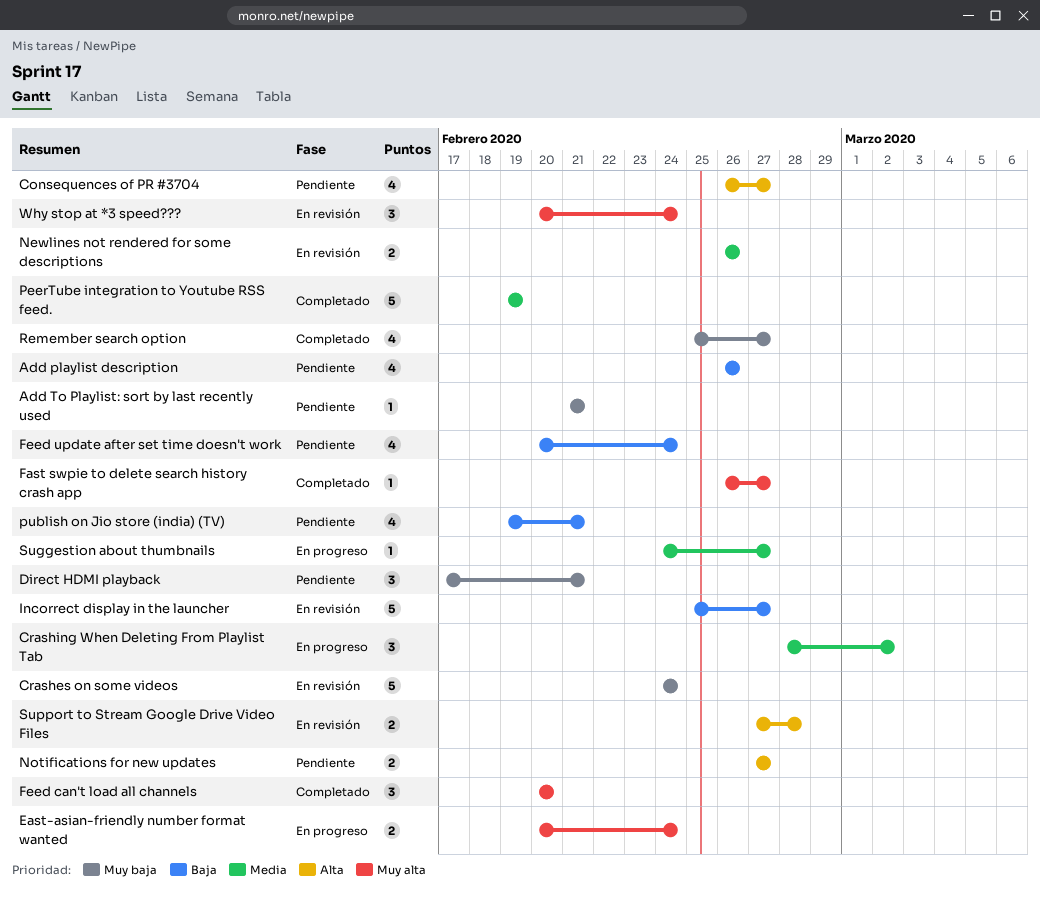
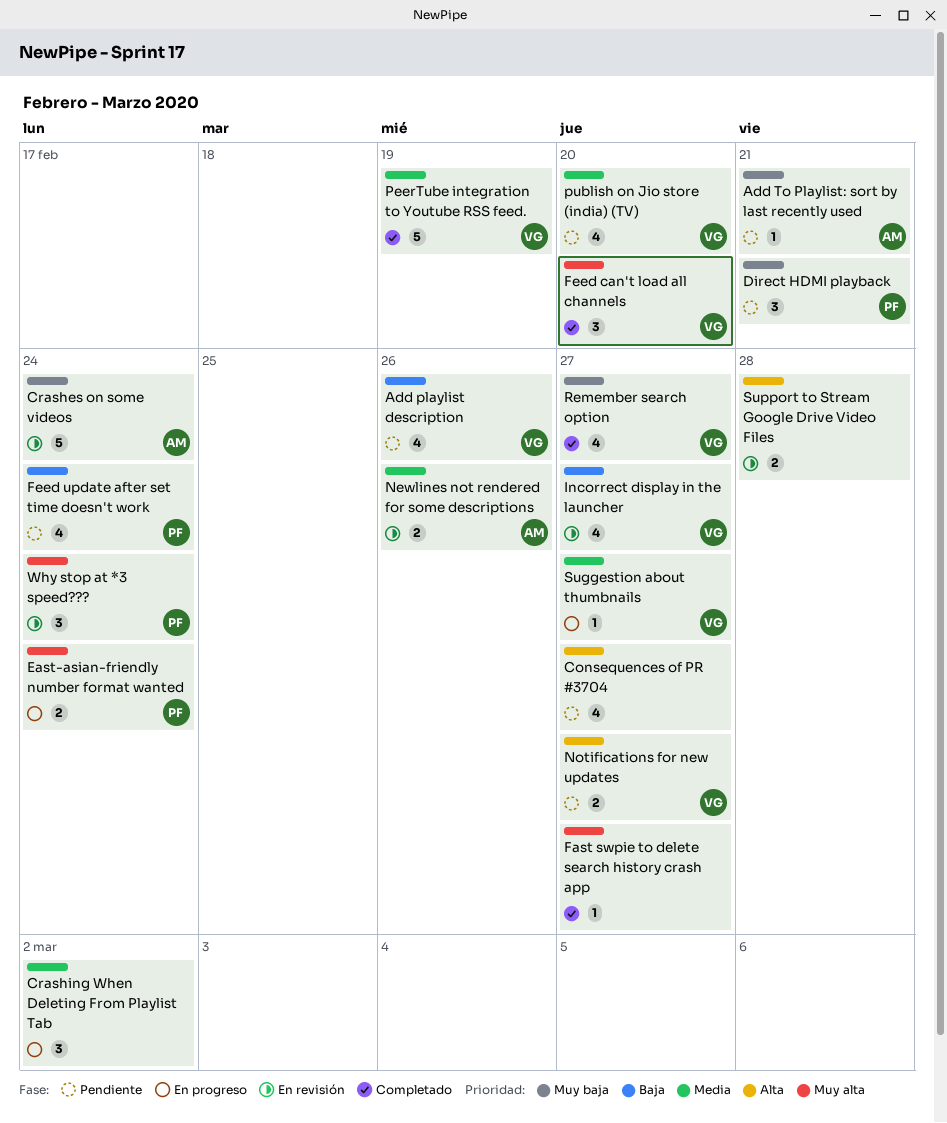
Incorrect display in the launcher, estimate: 5 -> 4
publish on Jio store (india) (TV), priority: Baja -> Media
publish on Jio store (india) (TV), due: Feb 21 -> Feb 20

